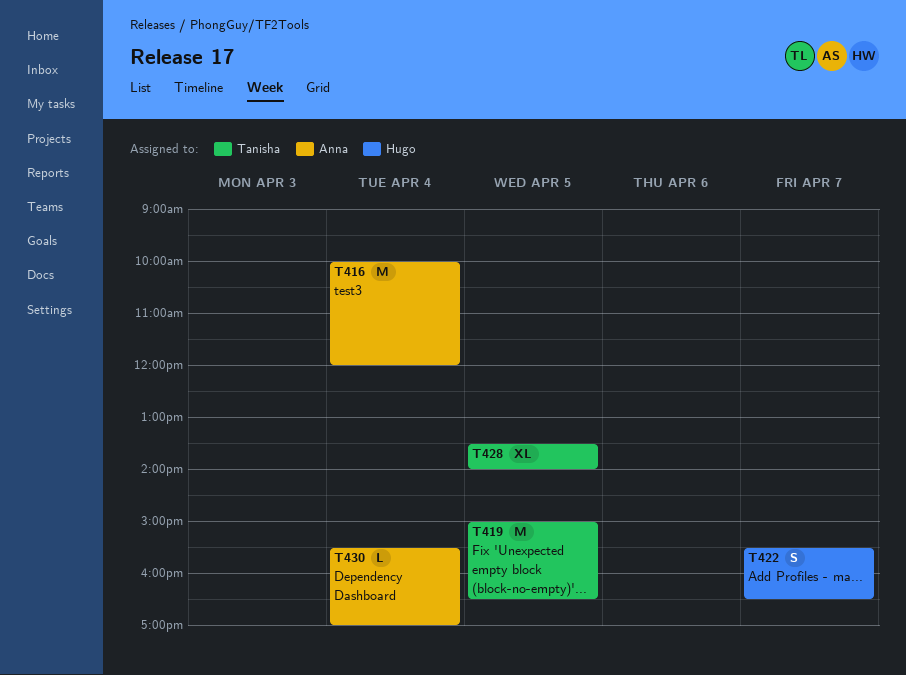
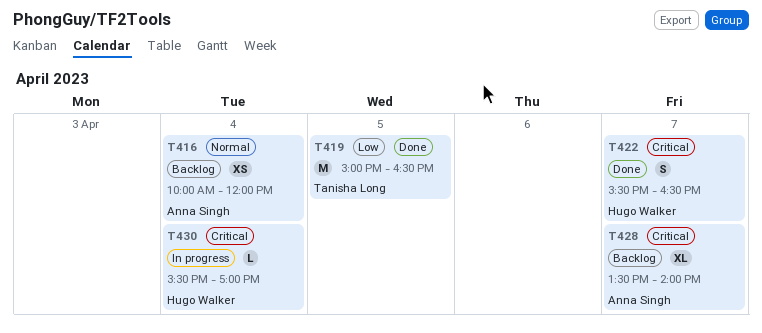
T416, estimate: M -> XS
T428, owner: Tanisha Long -> Anna Singh
T428, day: Apr 5 -> Apr 7
T430, owner: Anna Singh -> Hugo Walker

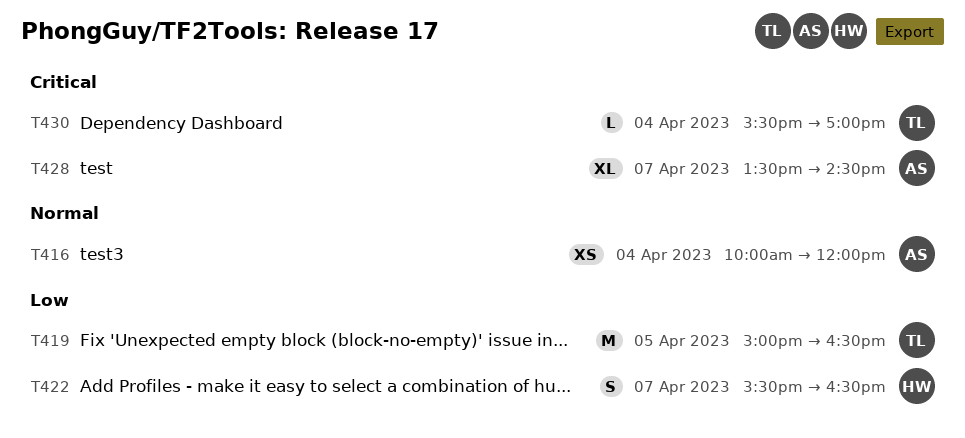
T422, priority: Critical -> Low
T428, ends: 14:00 -> 14:30
T430, owner: Hugo Walker -> Tanisha Long

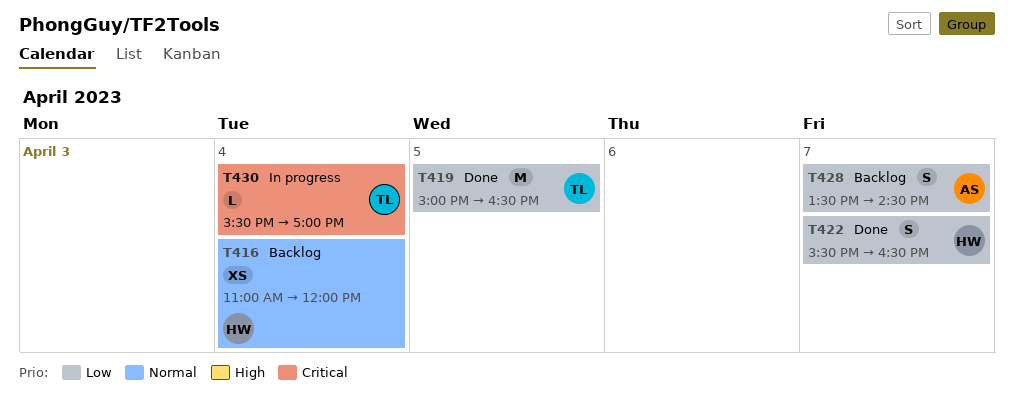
T416, owner: AS -> HW
T416, begins: 10:00 -> 11:00
T428, priority: Critical -> Low
T428, estimate: XL -> S

